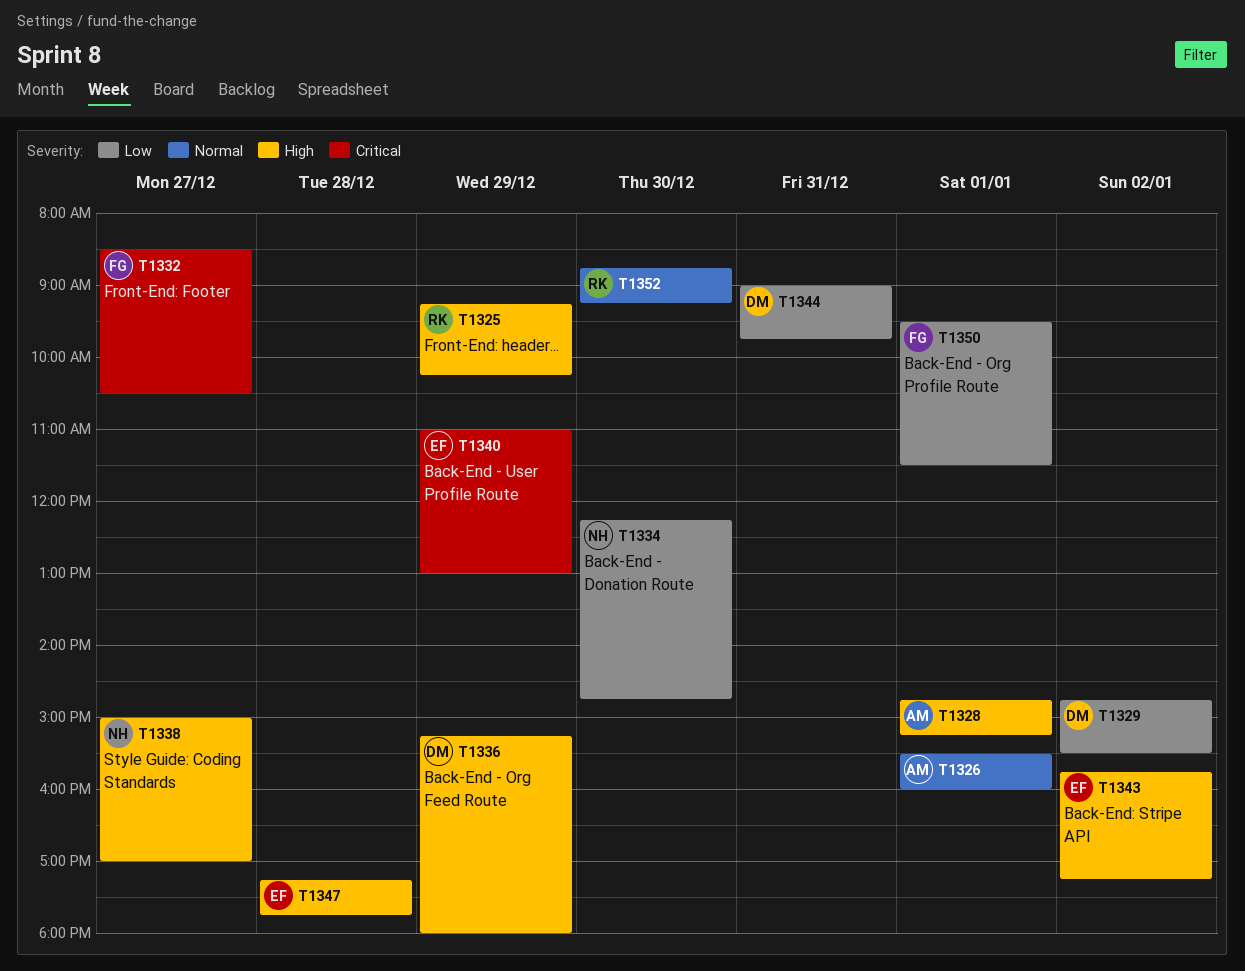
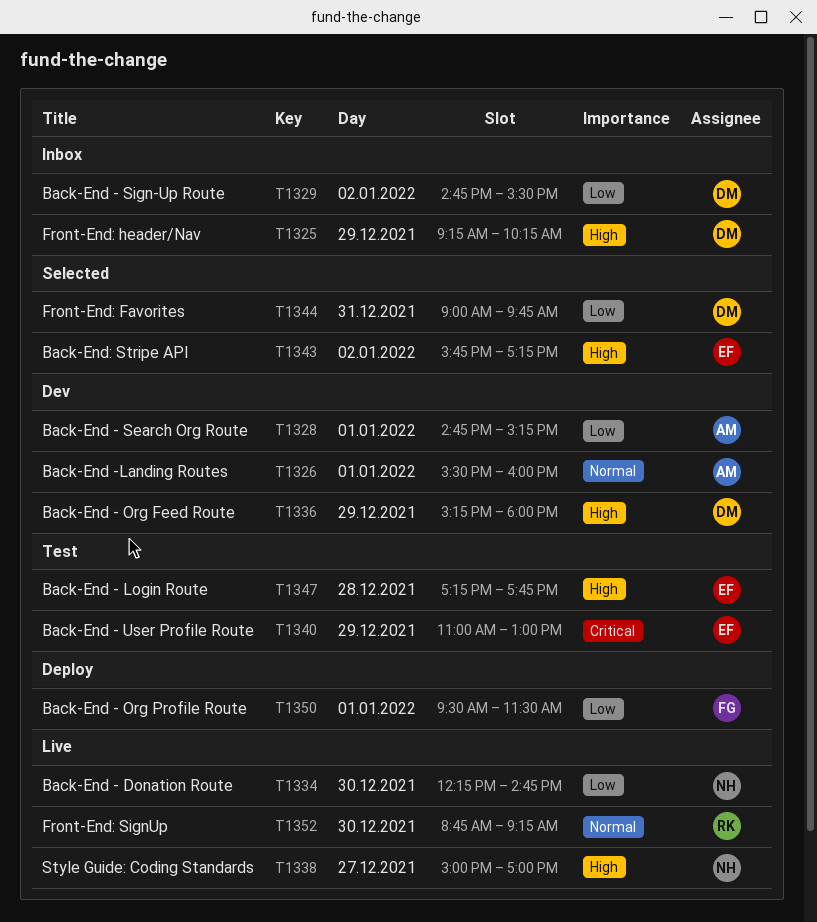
T1325, owner: RK -> DM
T1328, priority: High -> Low
T1332: present -> none

